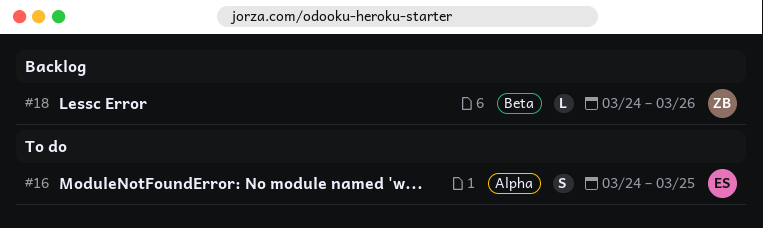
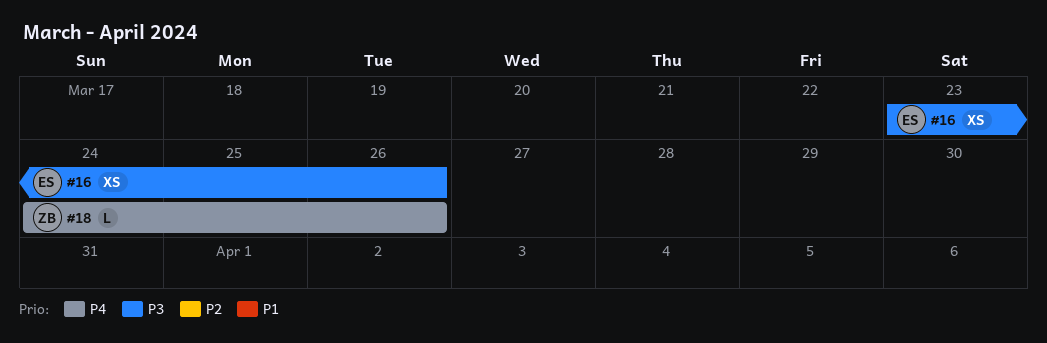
#16, estimate: S -> XS
#16, start: Mar 24 -> Mar 23
#16, due: Mar 25 -> Mar 26

